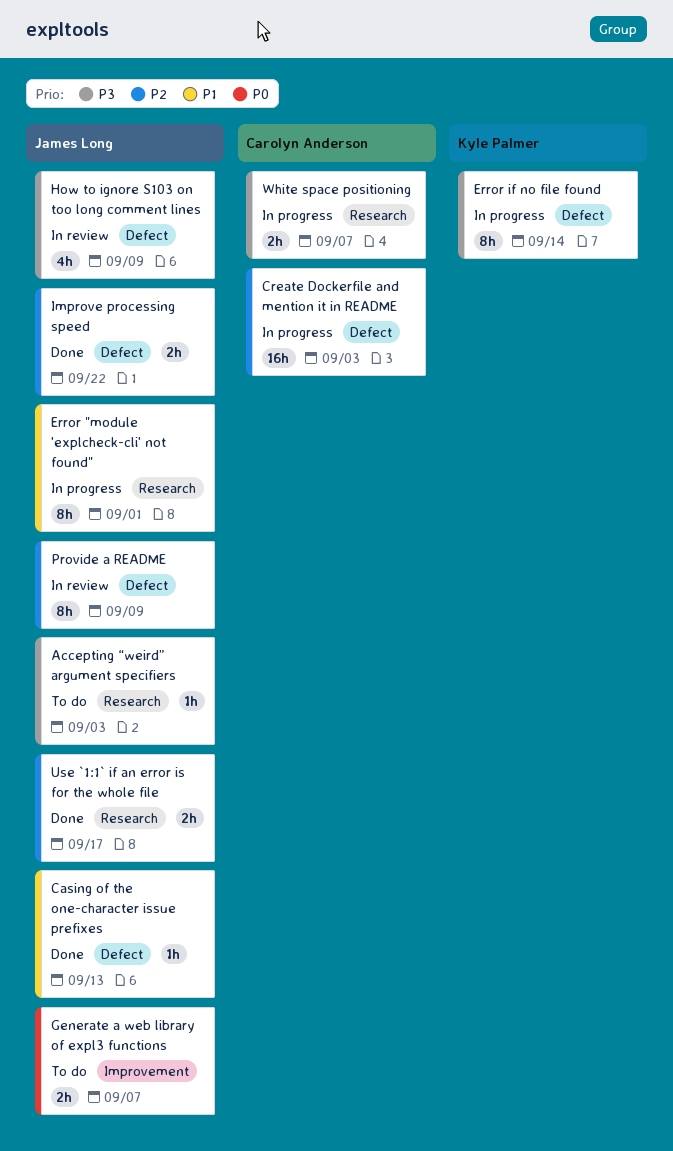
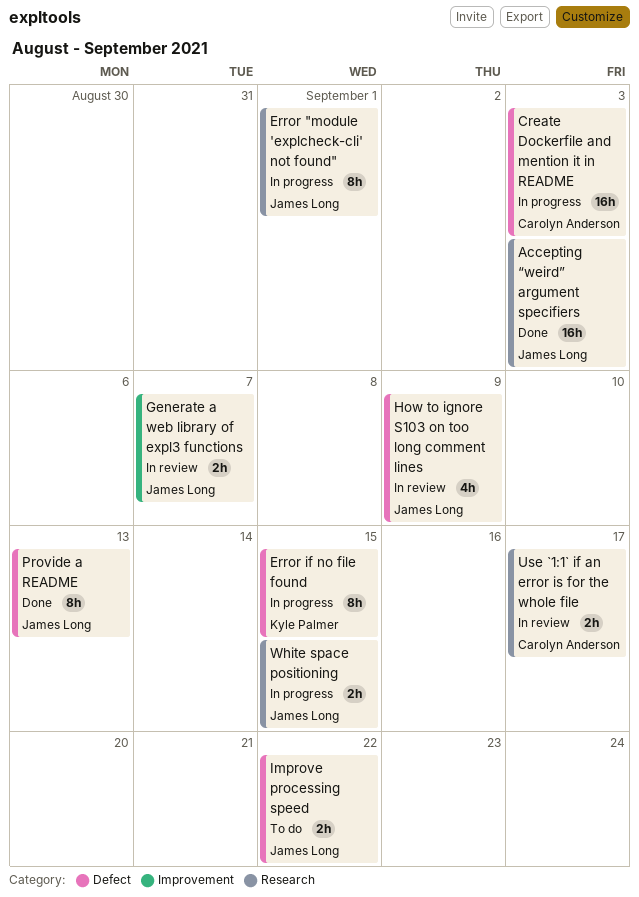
Accepting “weird” argument specifiers, status: To do -> Done
Accepting “weird” argument specifiers, estimate: 1h -> 16h
Casing of the one-character issue prefixes: present -> none
Error if no file found, due: Sep 14 -> Sep 15
Generate a web library of expl3 functions, status: To do -> In review
Improve processing speed, status: Done -> To do
Provide a README, status: In review -> Done
Provide a README, due: Sep 9 -> Sep 13
Use `1:1` if an error is for the whole file, status: Done -> In review
Use `1:1` if an error is for the whole file, owner: James Long -> Carolyn Anderson
White space positioning, owner: Carolyn Anderson -> James Long
White space positioning, due: Sep 7 -> Sep 15

